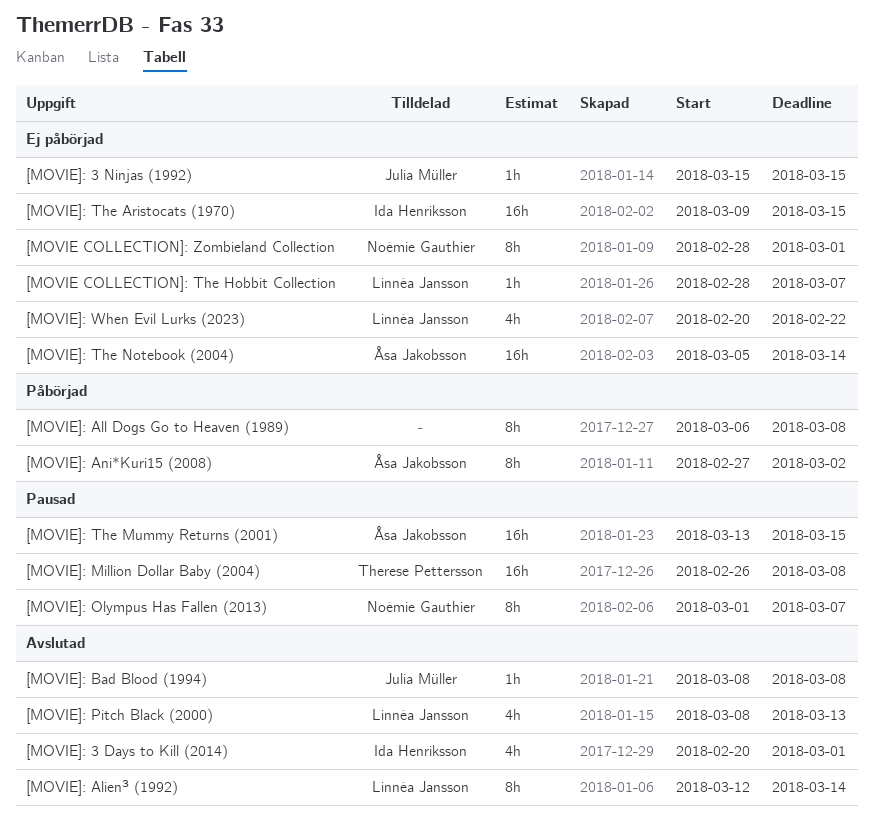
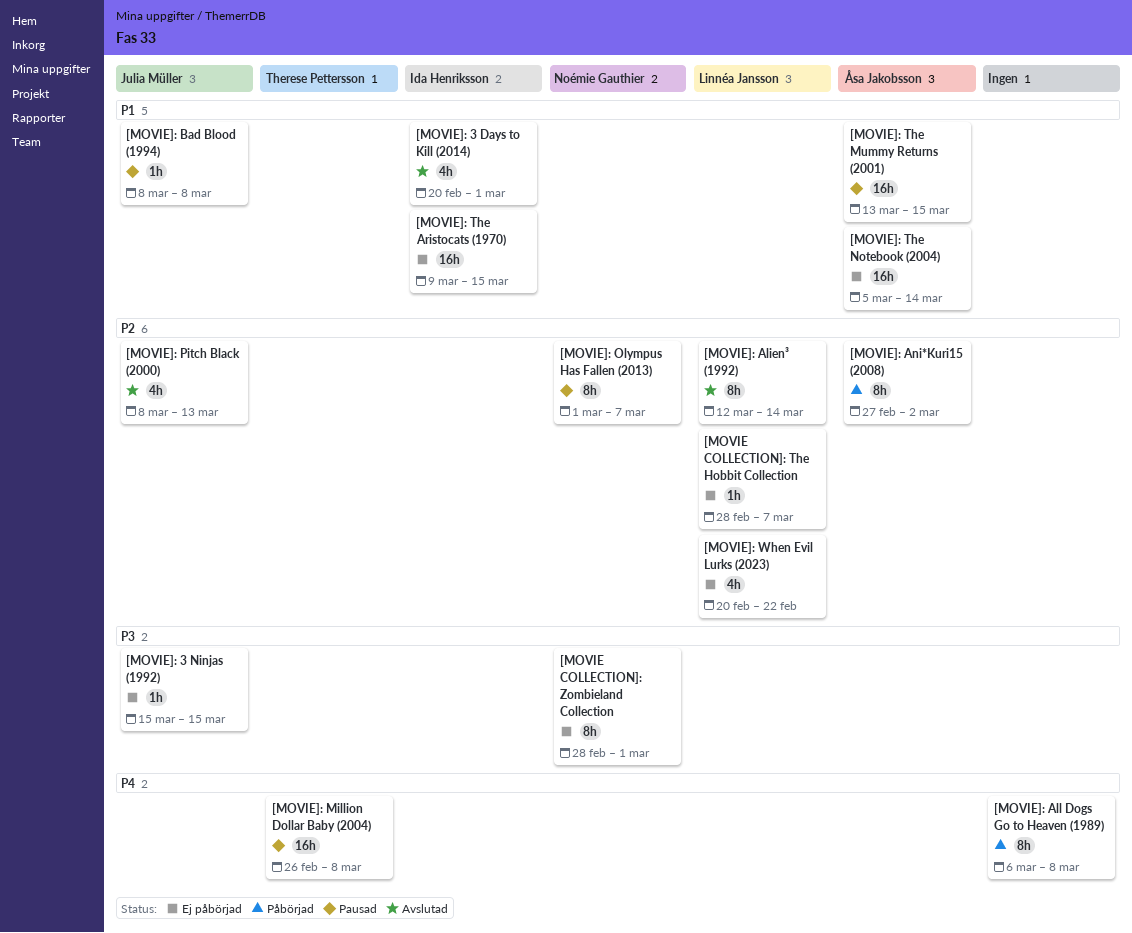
[MOVIE]: Bad Blood (1994), status: Avslutad -> Pausad
[MOVIE]: Pitch Black (2000), owner: Linnéa Jansson -> Julia Müller

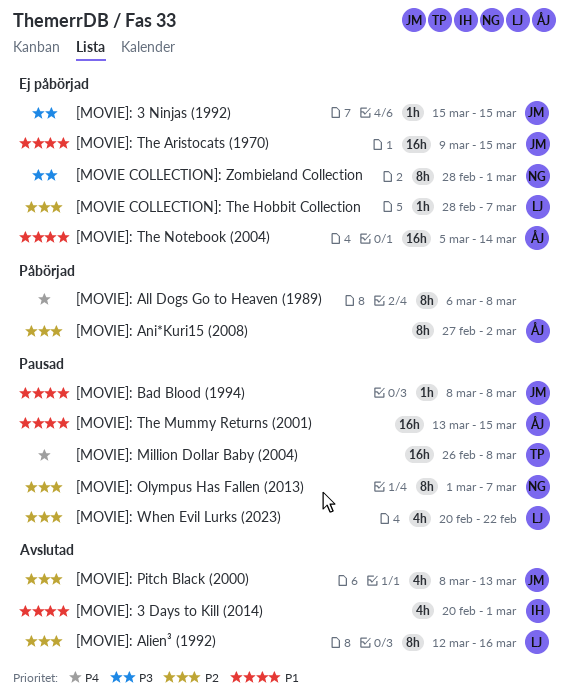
[MOVIE]: Alien³ (1992), due: Mar 14 -> Mar 16
[MOVIE]: The Aristocats (1970), owner: Ida Henriksson -> Julia Müller
[MOVIE]: When Evil Lurks (2023), status: Ej påbörjad -> Pausad

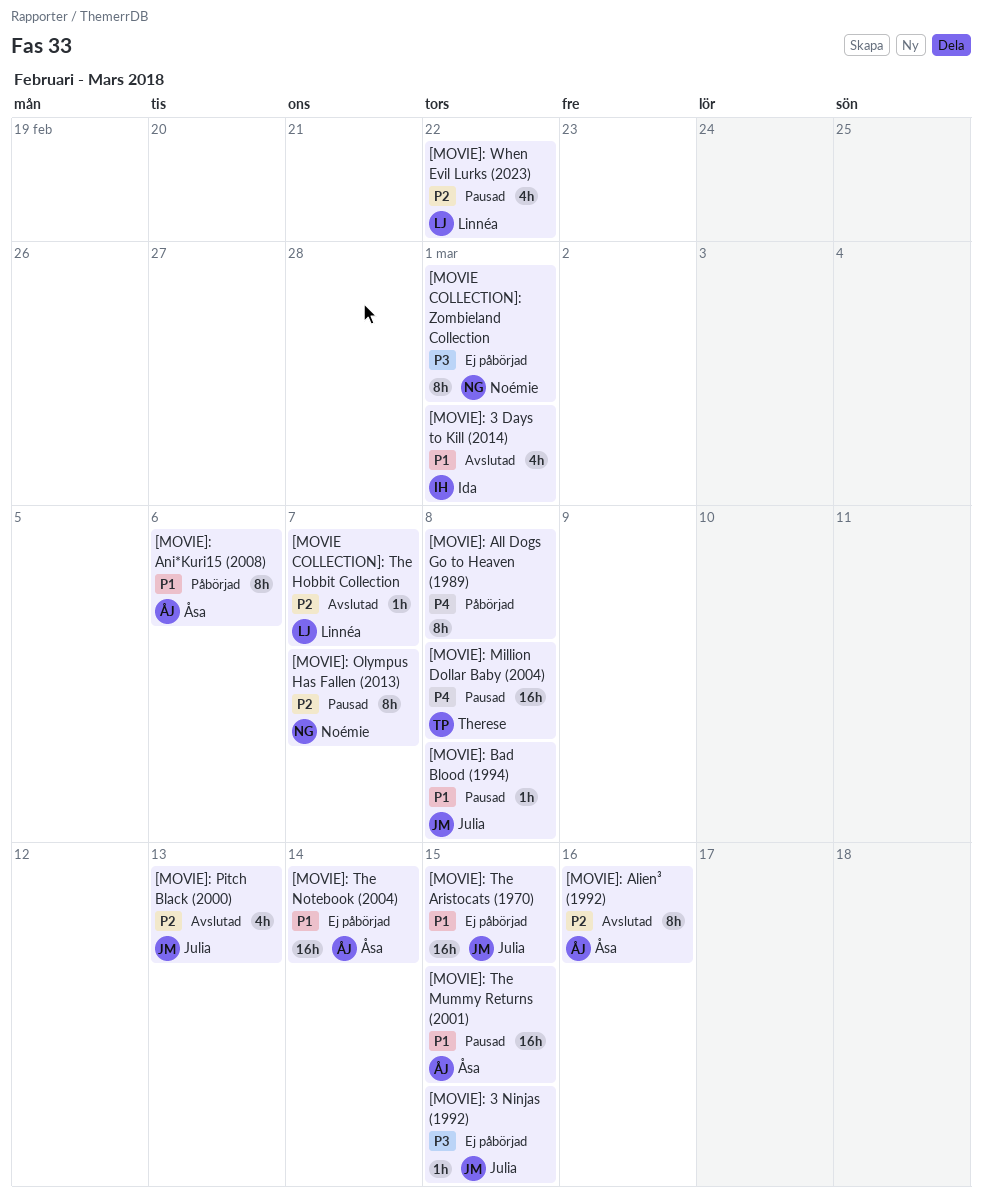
[MOVIE COLLECTION]: The Hobbit Collection, status: Ej påbörjad -> Avslutad
[MOVIE]: Alien³ (1992), owner: Linnéa -> Åsa
[MOVIE]: Ani*Kuri15 (2008), priority: P2 -> P1
[MOVIE]: Ani*Kuri15 (2008), due: Mar 2 -> Mar 6

